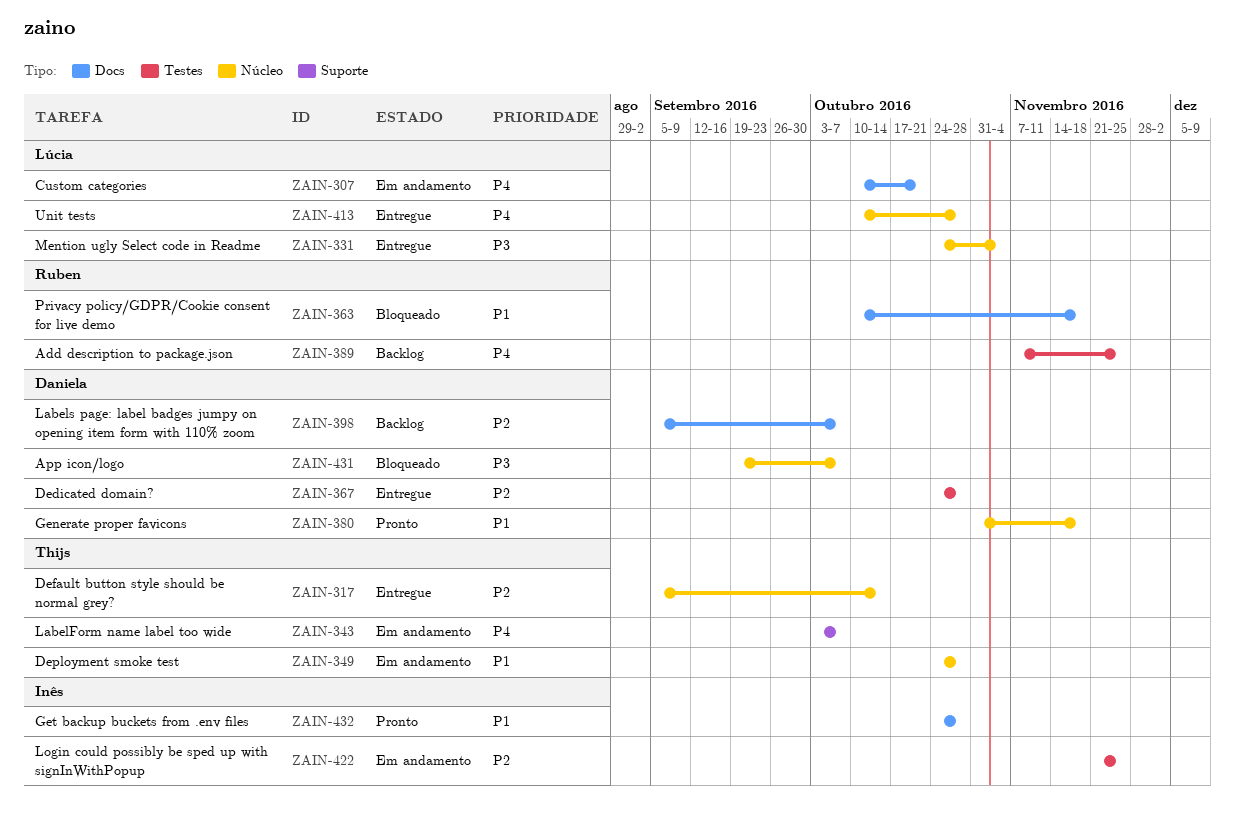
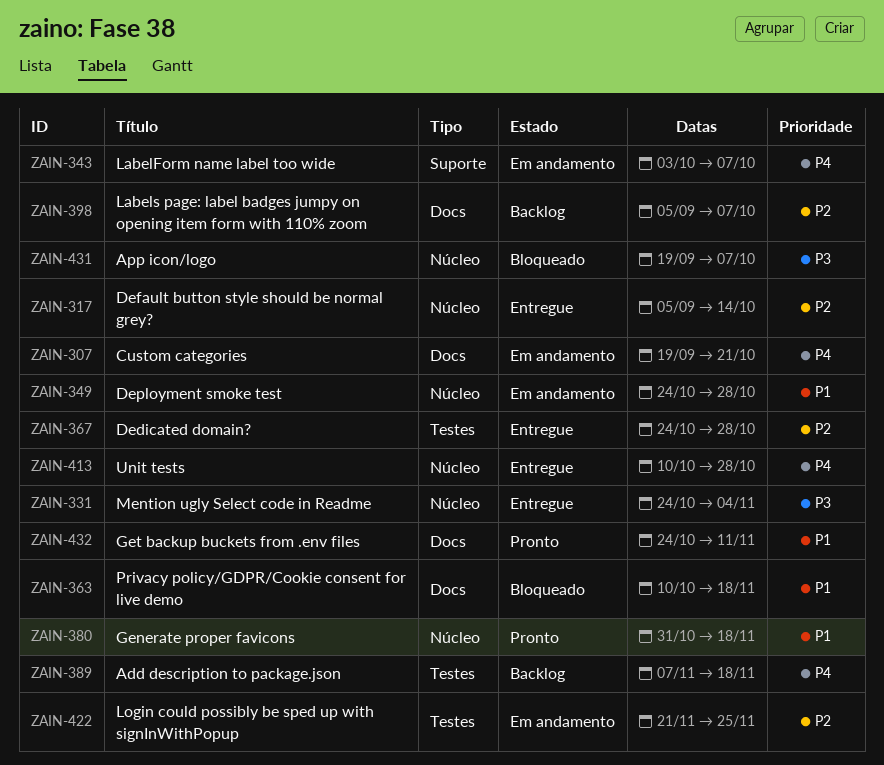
ZAIN-307, start: Oct 10 -> Sep 19
ZAIN-389, due: Nov 25 -> Nov 18
ZAIN-432, due: Oct 28 -> Nov 11

